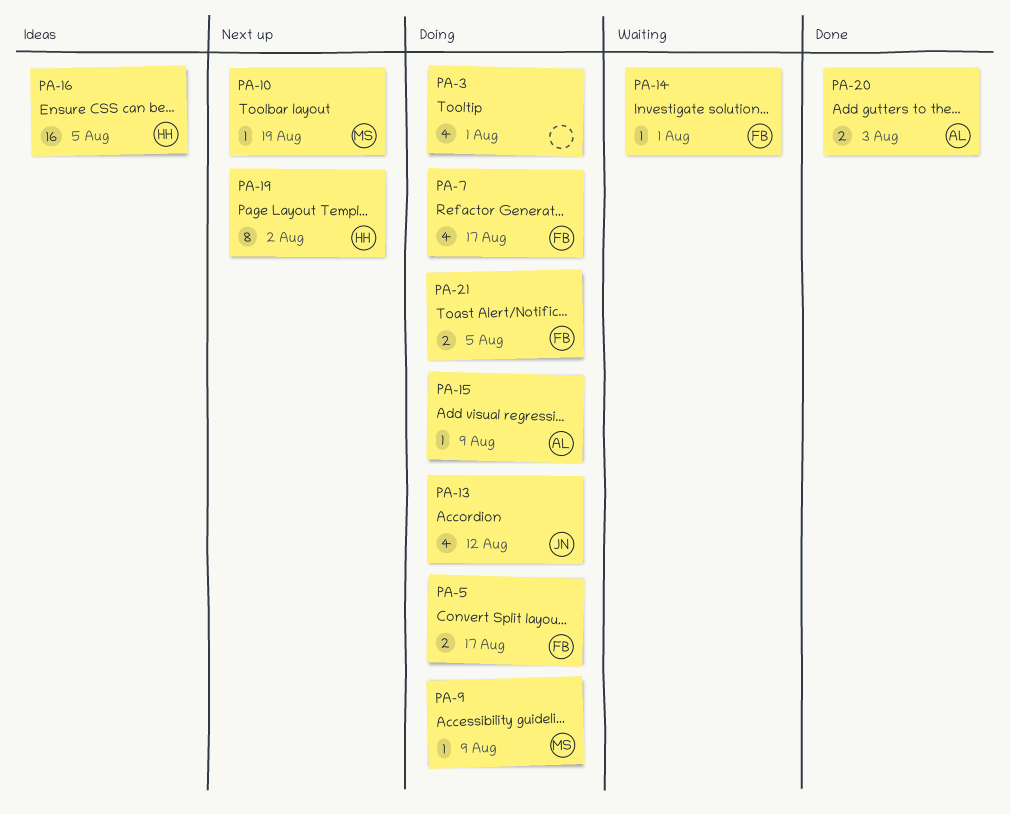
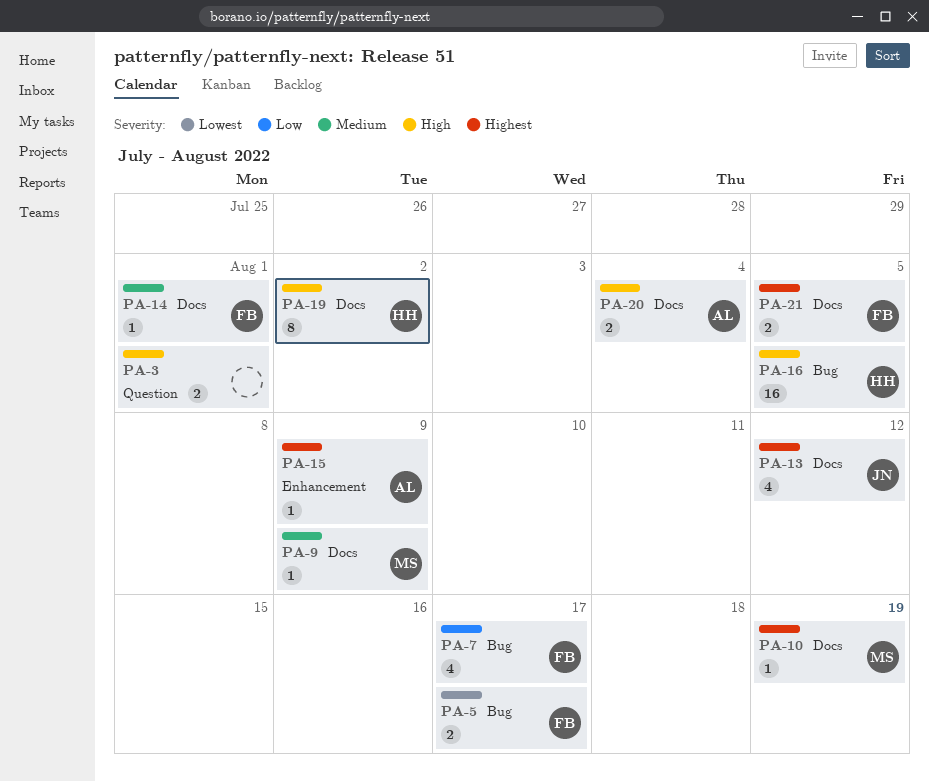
PA-3, estimate: 4 -> 2
PA-20, due: Aug 3 -> Aug 4

